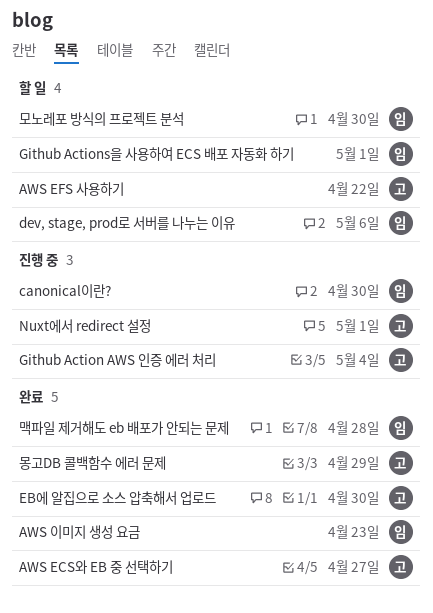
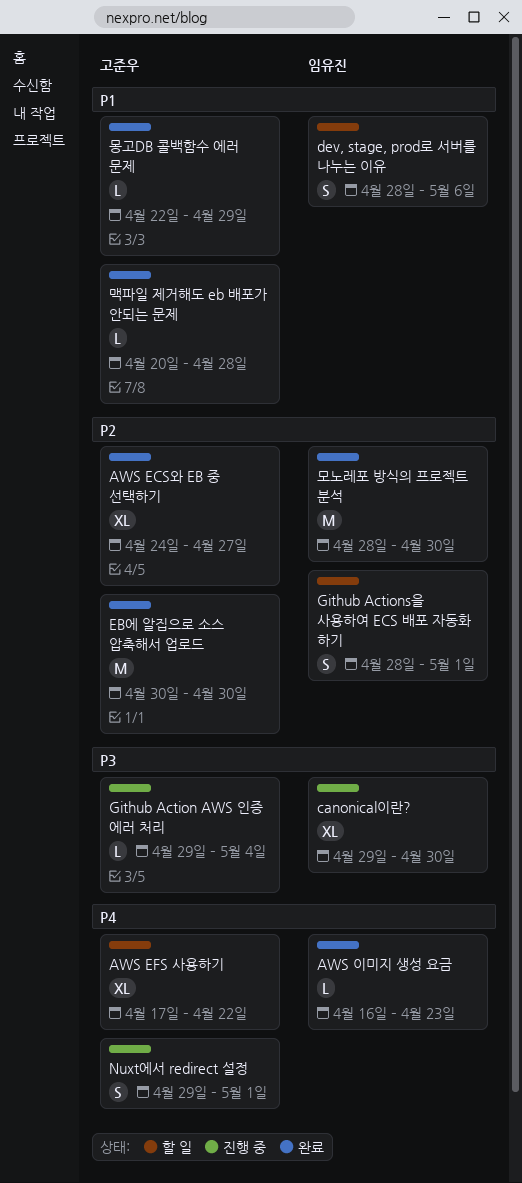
맥파일 제거해도 eb 배포가 안되는 문제, owner: 임유진 -> 고준우
모노레포 방식의 프로젝트 분석, status: 할 일 -> 완료

